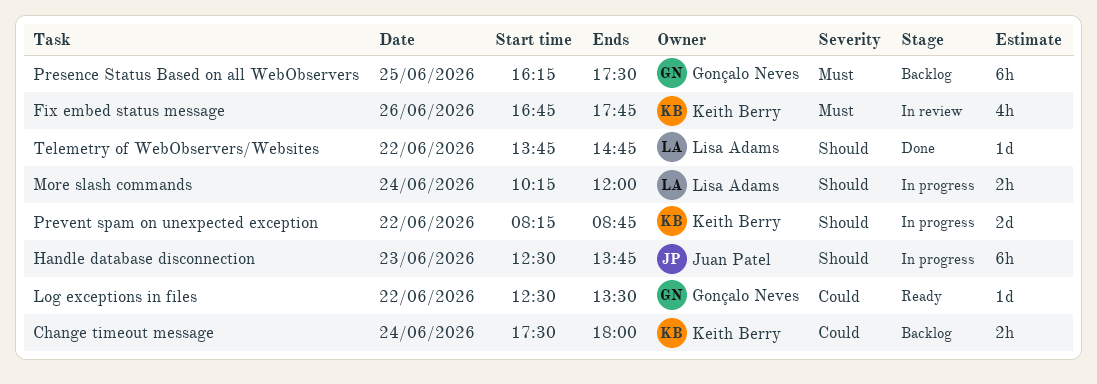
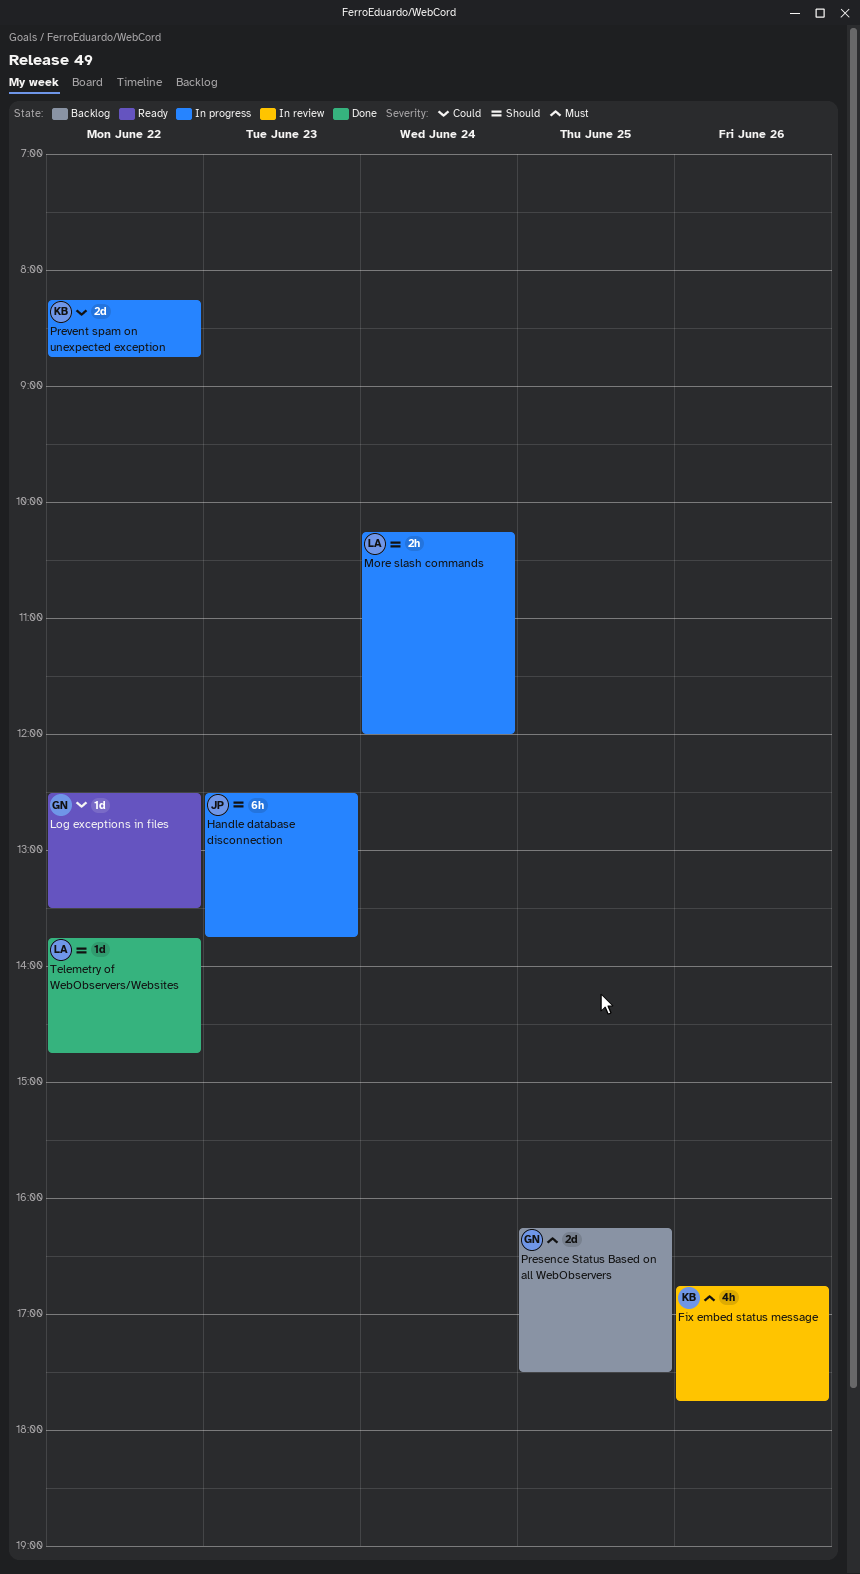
Change timeout message: present -> none
Presence Status Based on all WebObservers, estimate: 6h -> 2d
Prevent spam on unexpected exception, priority: Should -> Could

